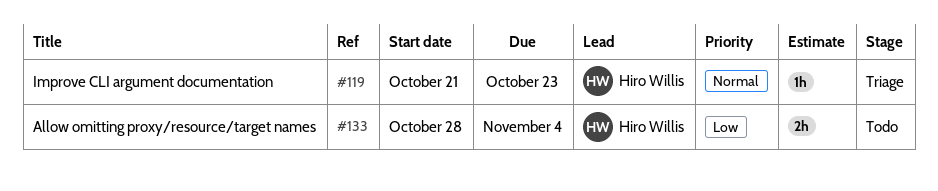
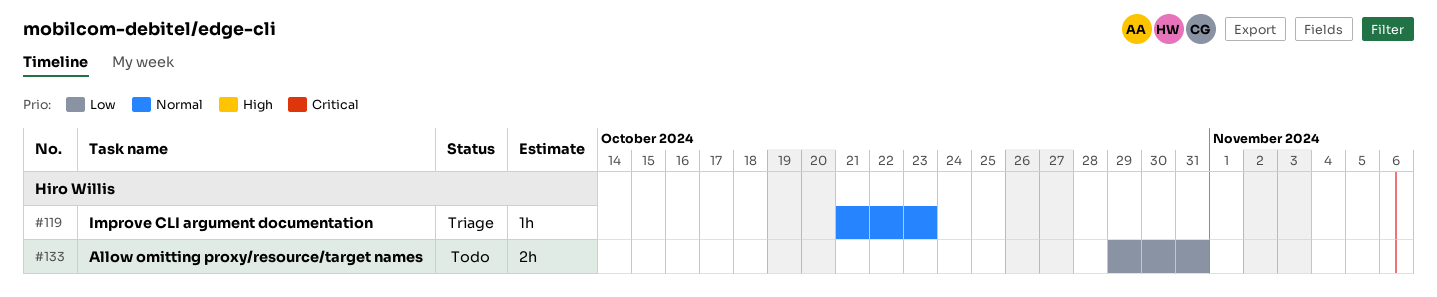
#133, start: Oct 28 -> Oct 29
#133, due: Nov 4 -> Oct 31

